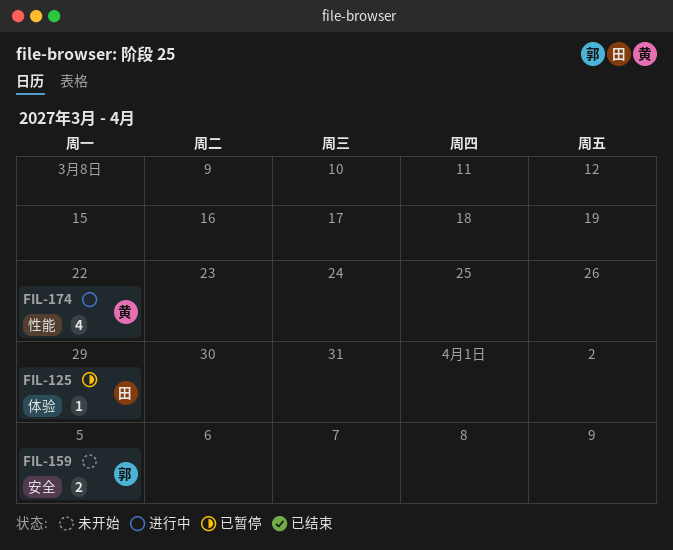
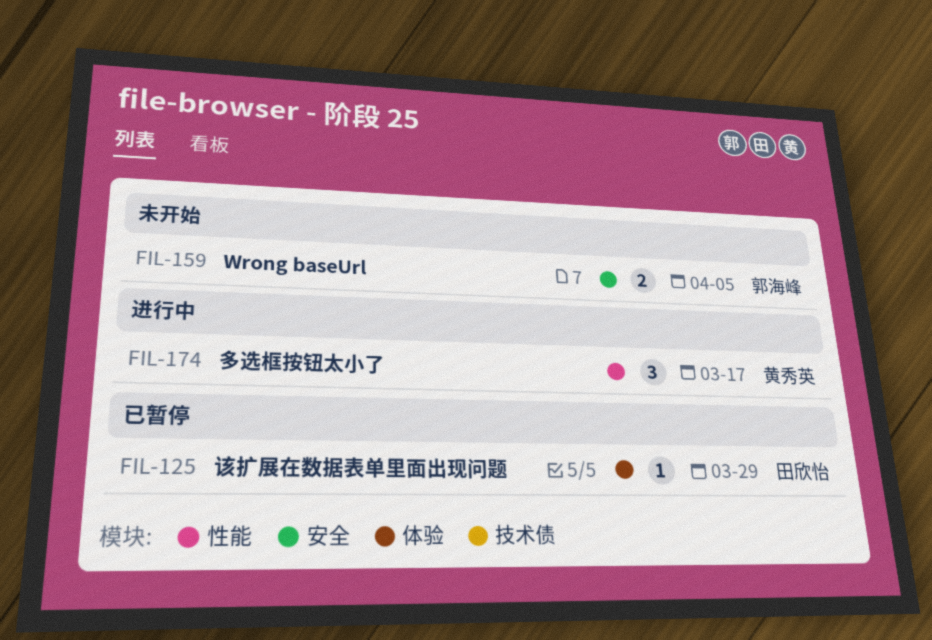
FIL-174, estimate: 4 -> 3
FIL-174, due: Mar 22 -> Mar 17

